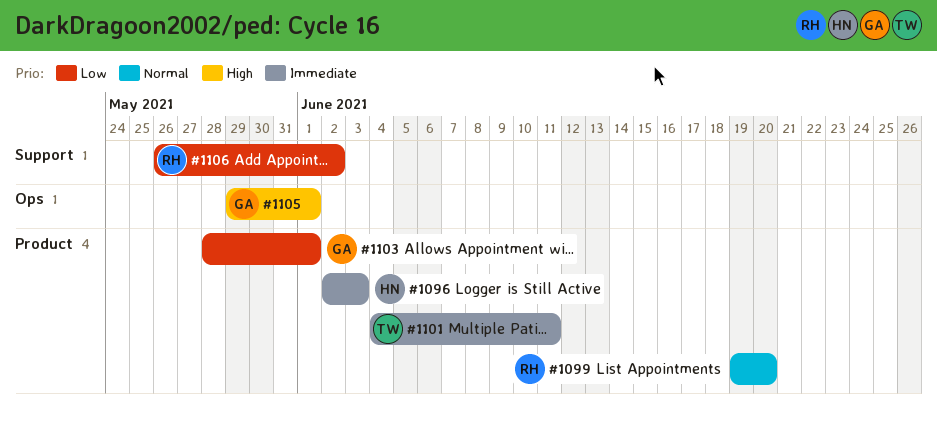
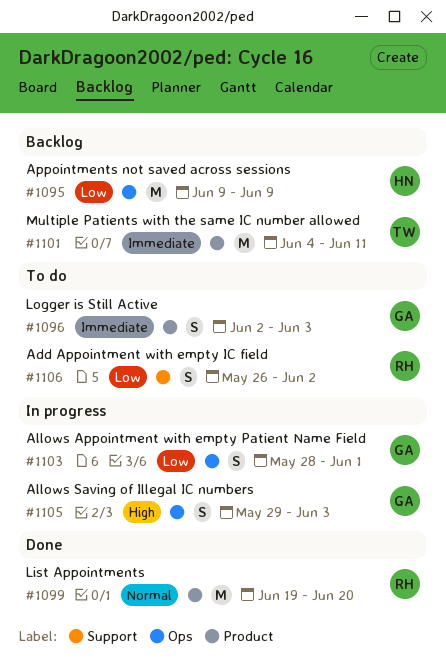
#1095: none -> present
#1096, owner: HN -> GA
#1103, label: Product -> Ops
#1105, due: Jun 1 -> Jun 3

